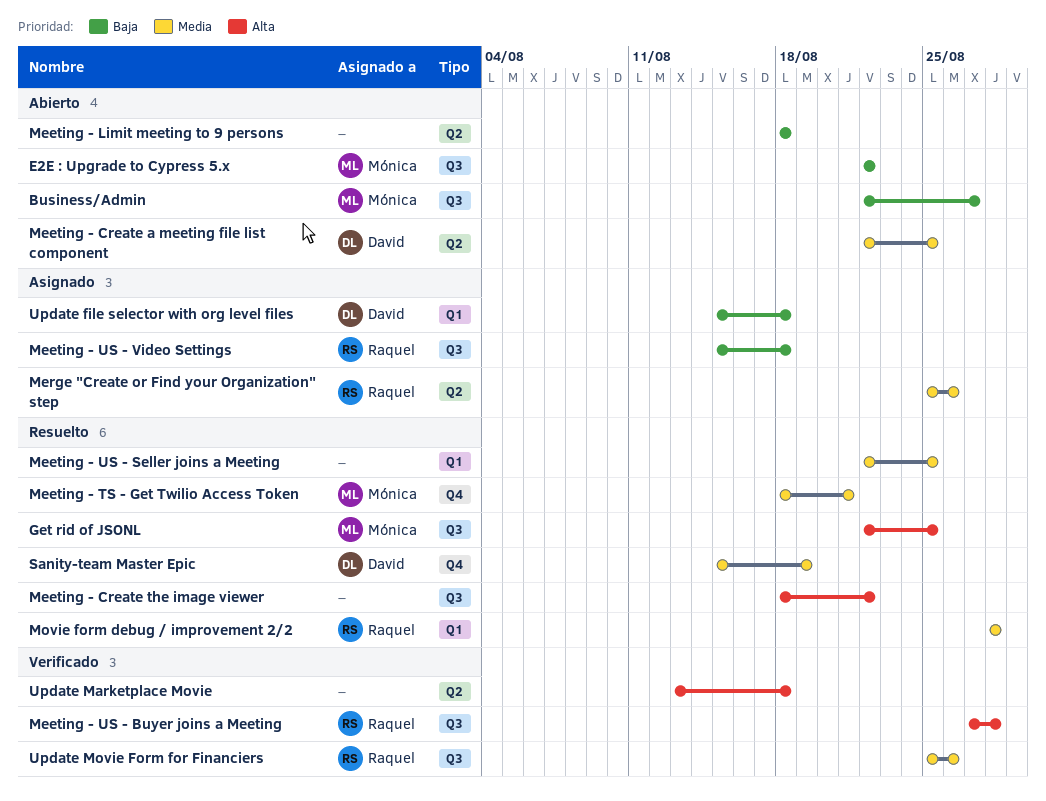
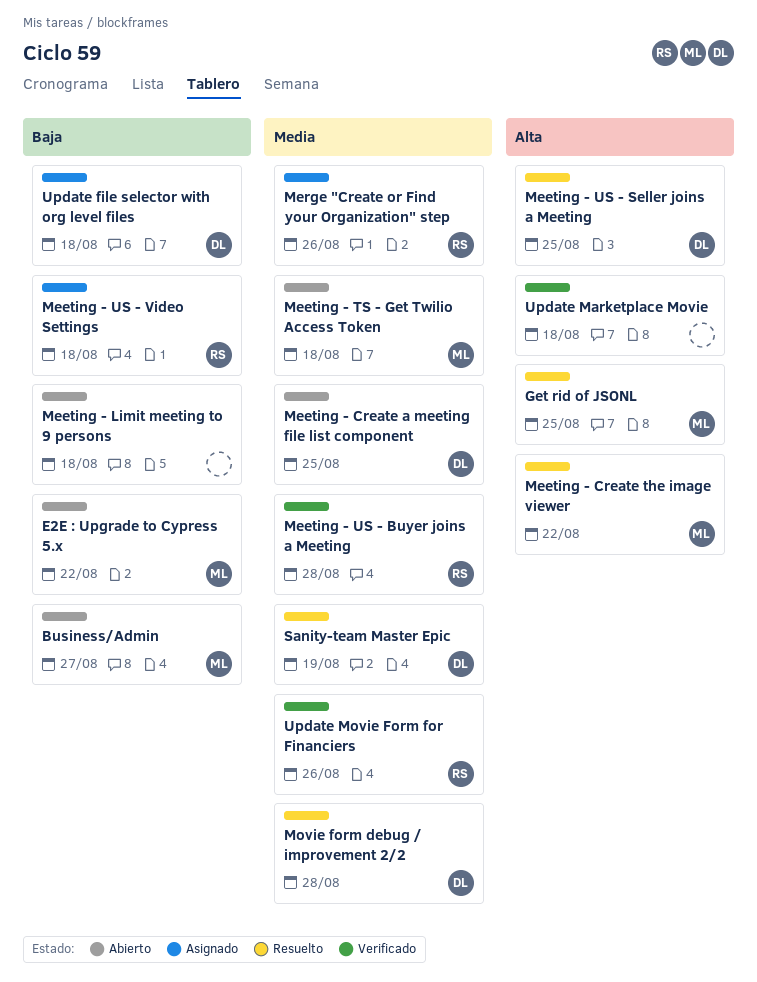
Meeting - Create the image viewer, owner: none -> Mónica
Meeting - TS - Get Twilio Access Token, status: Resuelto -> Abierto
Meeting - TS - Get Twilio Access Token, due: Aug 21 -> Aug 18
Meeting - US - Buyer joins a Meeting, priority: Alta -> Media
Meeting - US - Seller joins a Meeting, owner: none -> David
Meeting - US - Seller joins a Meeting, priority: Media -> Alta
Movie form debug / improvement 2/2, owner: Raquel -> David

